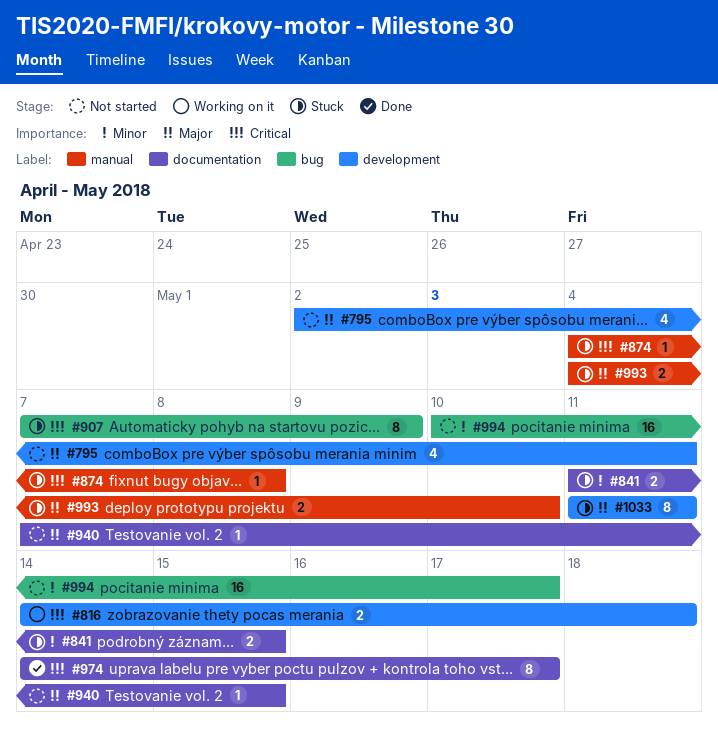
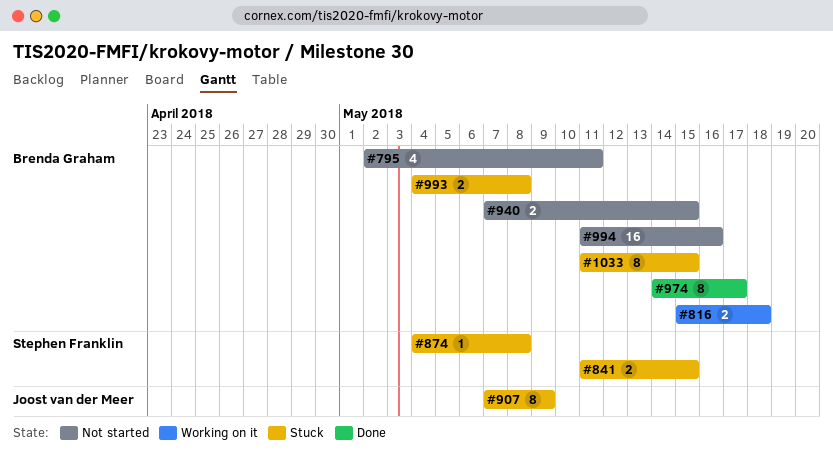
#816, start: May 14 -> May 15
#940, estimate: 1 -> 2
#993, due: May 10 -> May 8
#994, start: May 10 -> May 11
#994, due: May 17 -> May 16
#1033, due: May 11 -> May 15

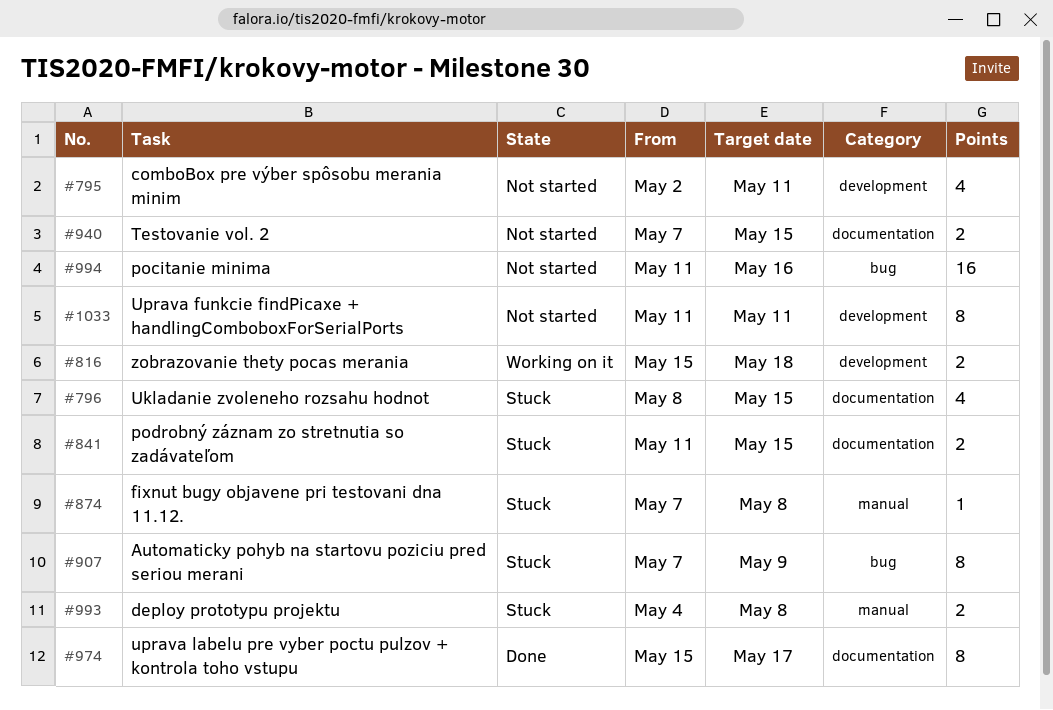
#796: none -> present
#874, start: May 4 -> May 7
#974, start: May 14 -> May 15
#1033, status: Stuck -> Not started
#1033, due: May 15 -> May 11

